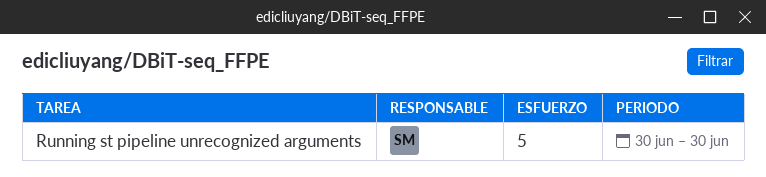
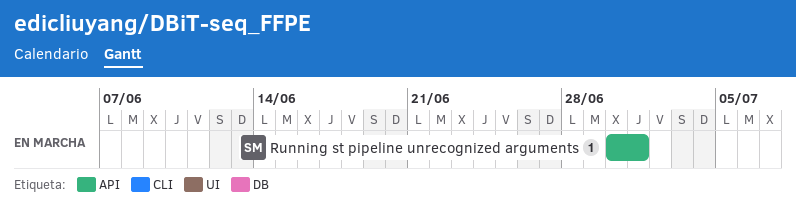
Running st pipeline unrecognized arguments, estimate: 5 -> 1
Running st pipeline unrecognized arguments, due: Jun 30 -> Jul 1

